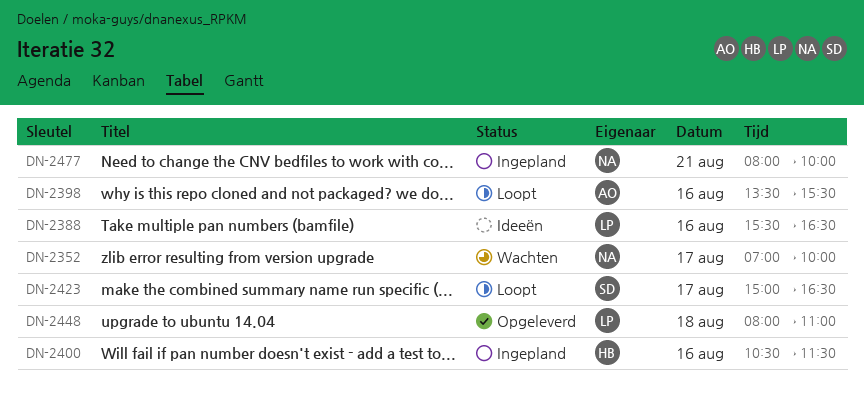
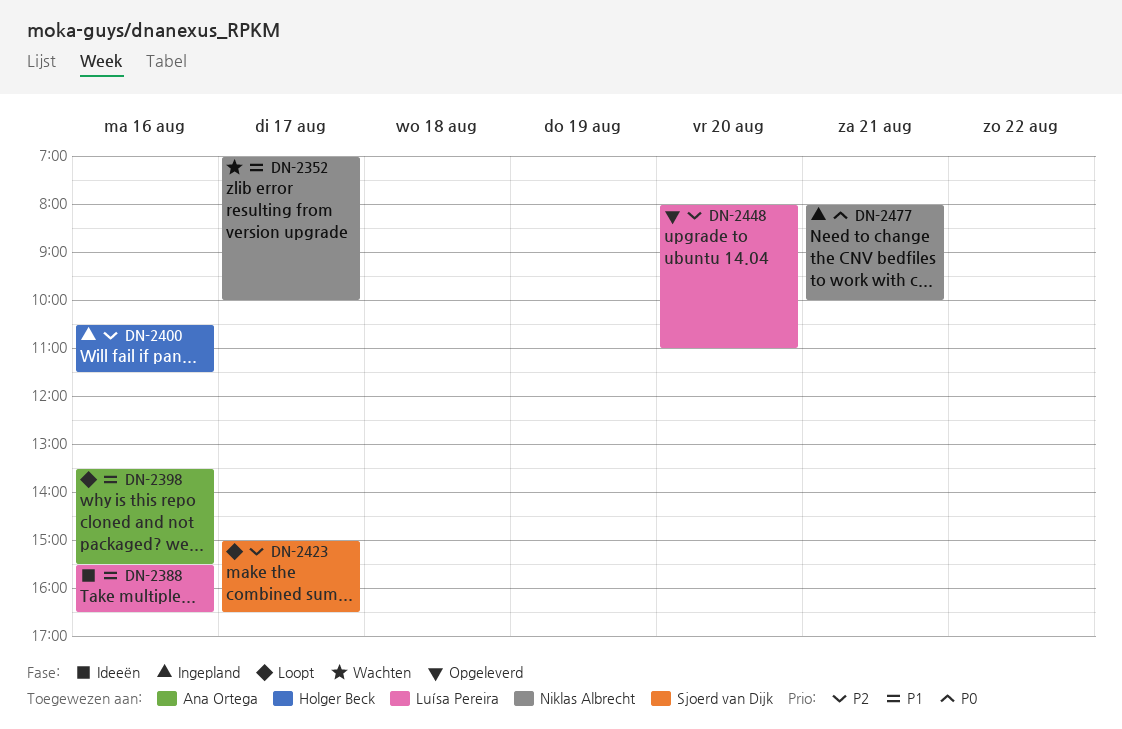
DN-2448, day: Aug 18 -> Aug 20

